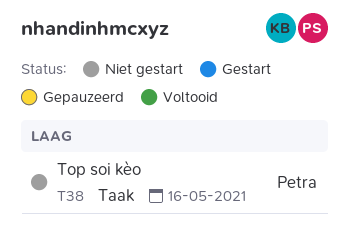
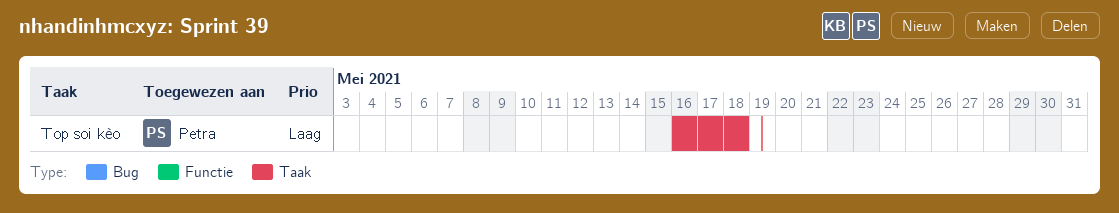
Top soi kèo, due: May 16 -> May 18

